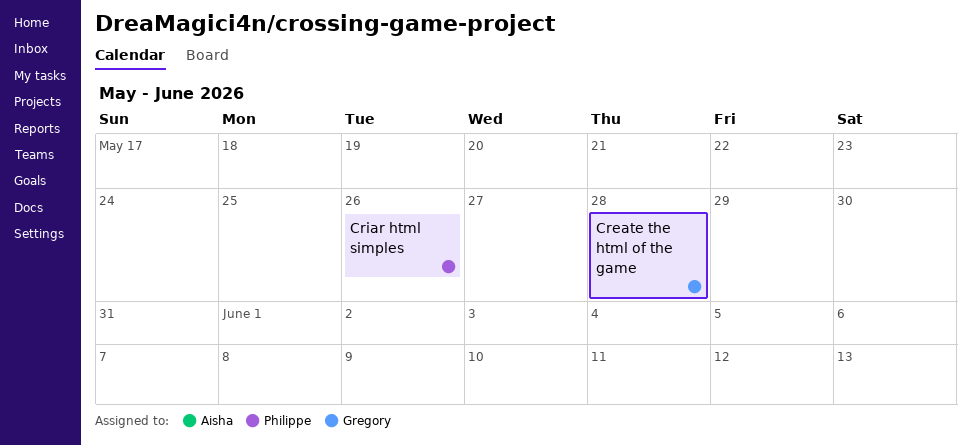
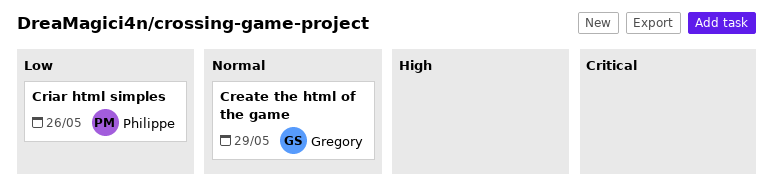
Create the html of the game, due: May 28 -> May 29

